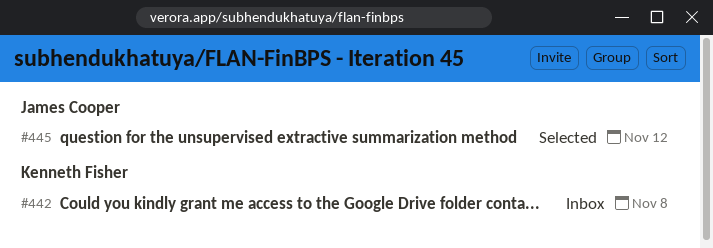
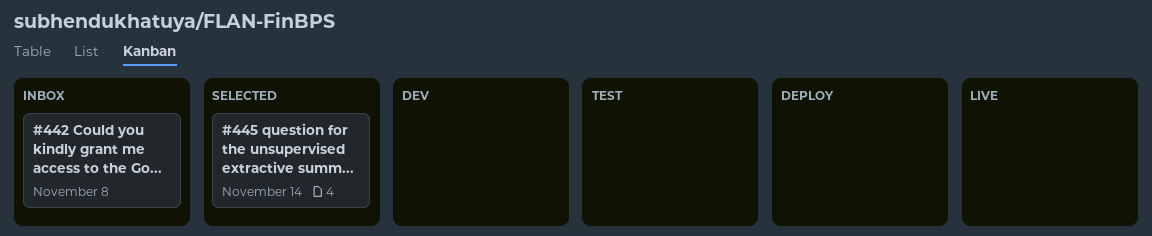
#445, due: Nov 12 -> Nov 14

